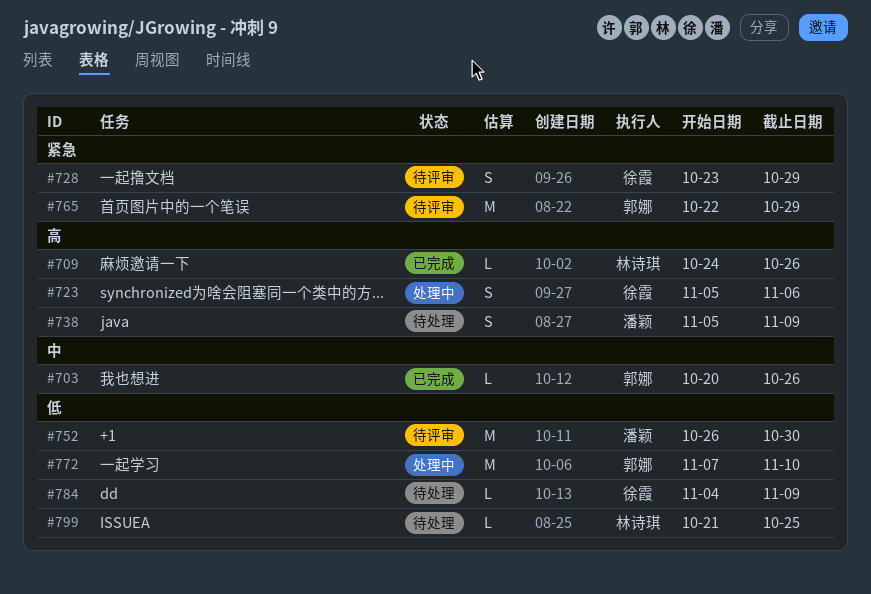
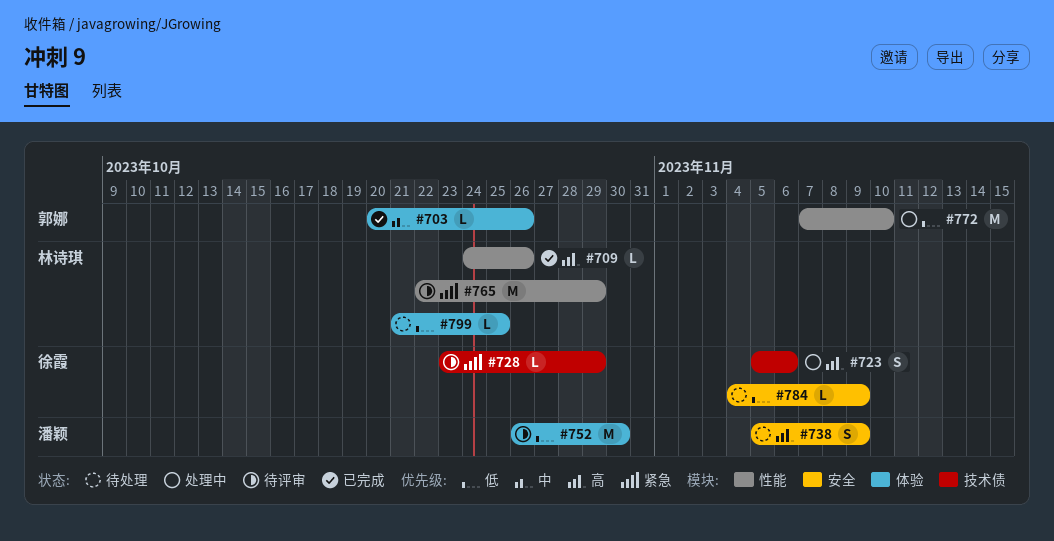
#728, estimate: S -> L
#765, owner: 郭娜 -> 林诗琪

